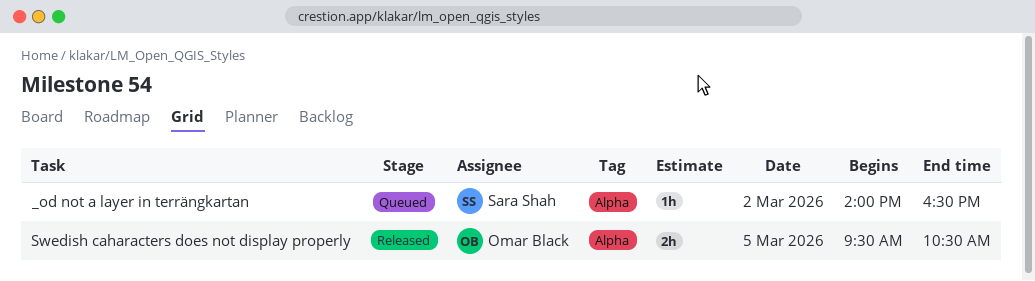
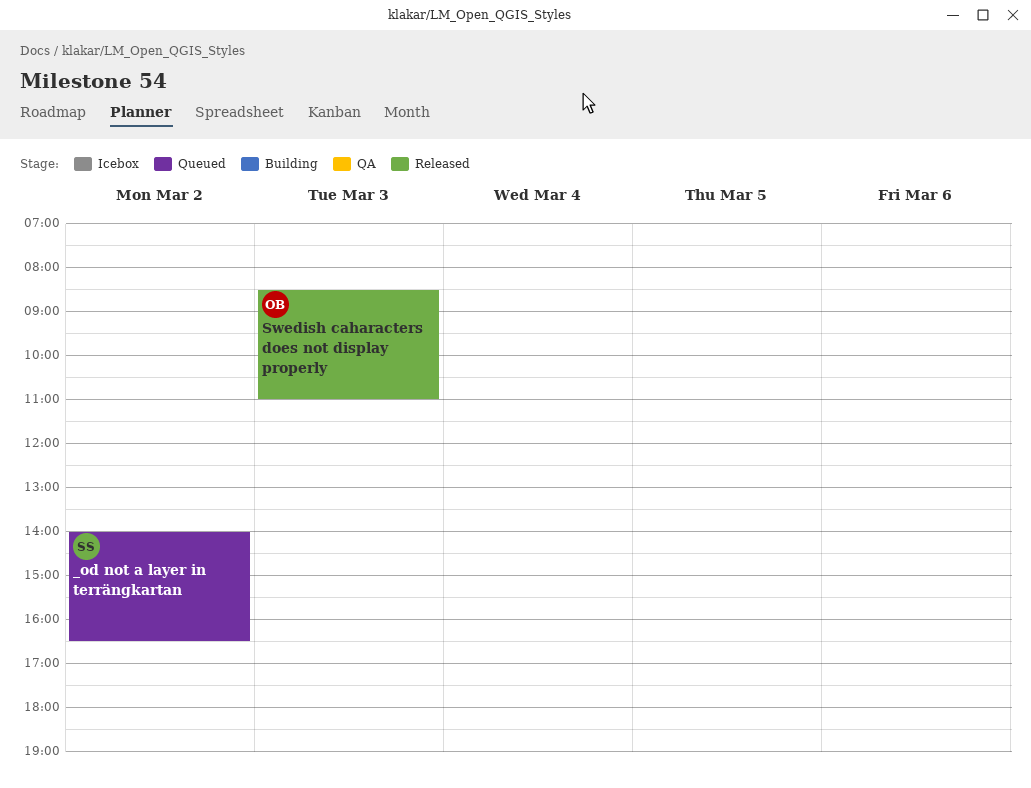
Swedish caharacters does not display properly, day: Mar 5 -> Mar 3
Swedish caharacters does not display properly, begins: 09:30 -> 08:30
Swedish caharacters does not display properly, ends: 10:30 -> 11:00

